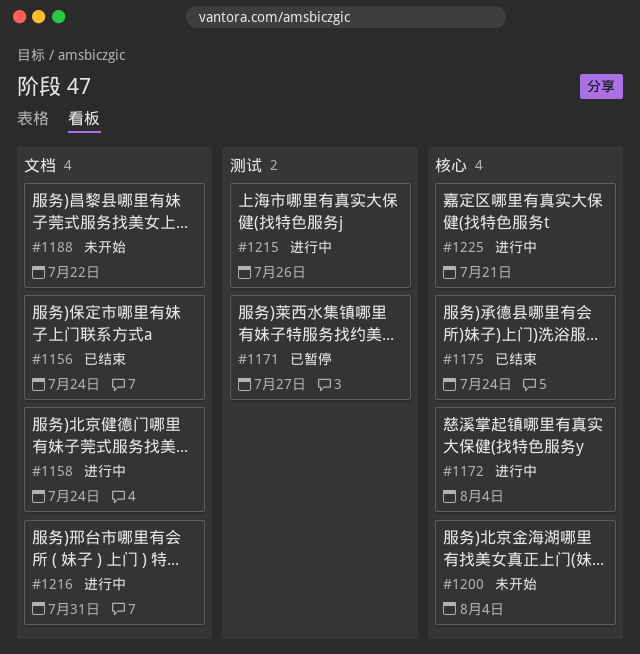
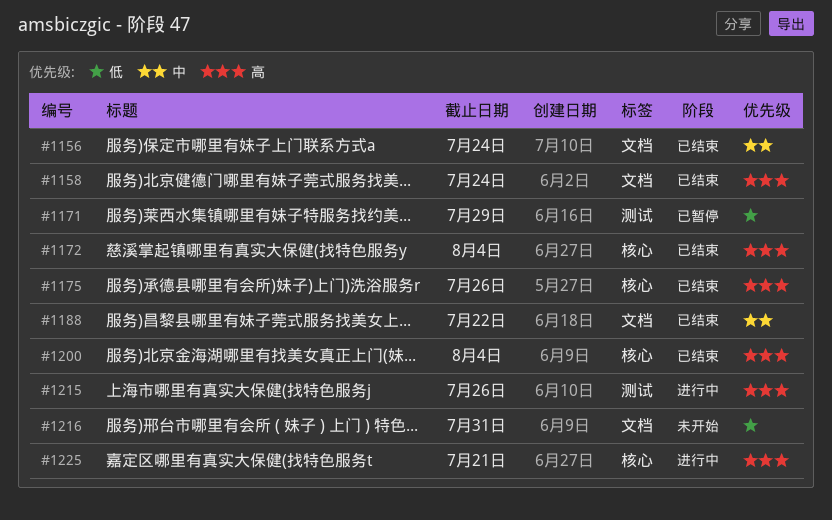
#1158, status: 进行中 -> 已结束
#1171, due: Jul 27 -> Jul 29
#1172, status: 进行中 -> 已结束
#1175, due: Jul 24 -> Jul 26
#1188, status: 未开始 -> 已结束
#1200, status: 未开始 -> 已结束
#1216, status: 进行中 -> 未开始

